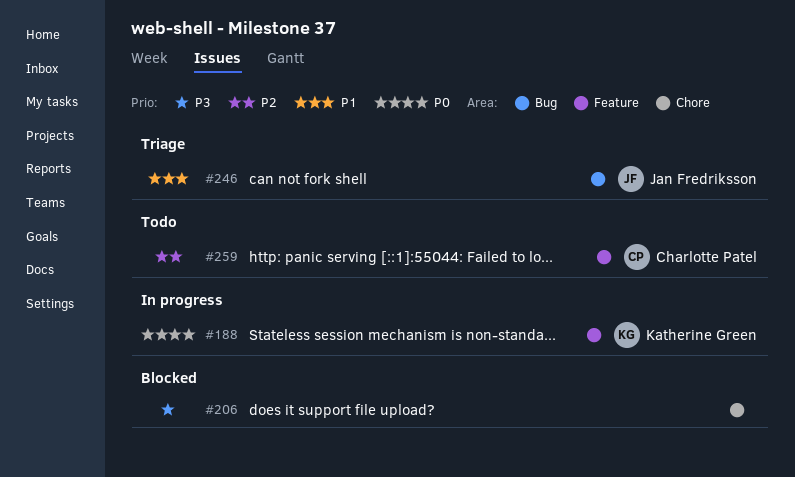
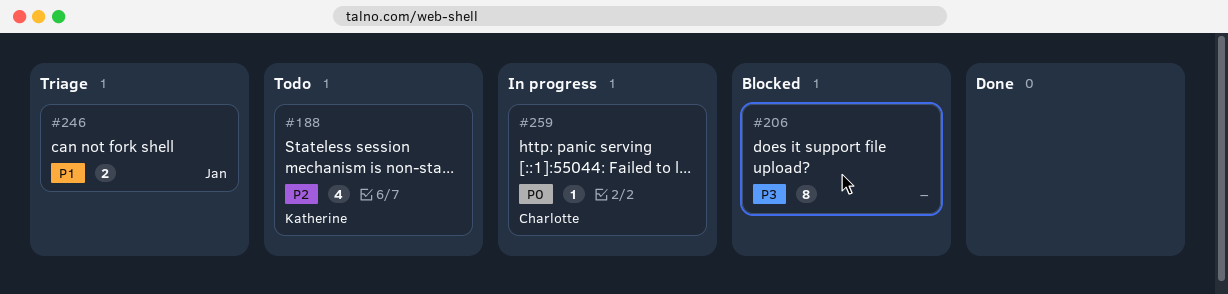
#188, status: In progress -> Todo
#188, priority: P0 -> P2
#259, status: Todo -> In progress
#259, priority: P2 -> P0

